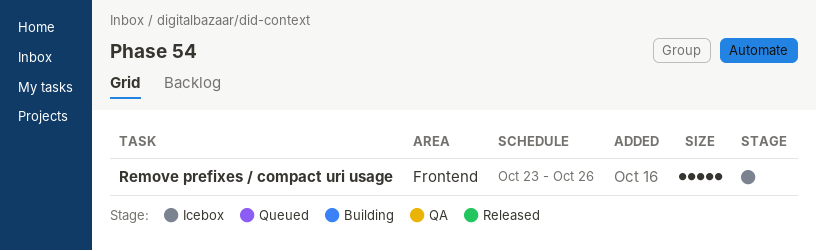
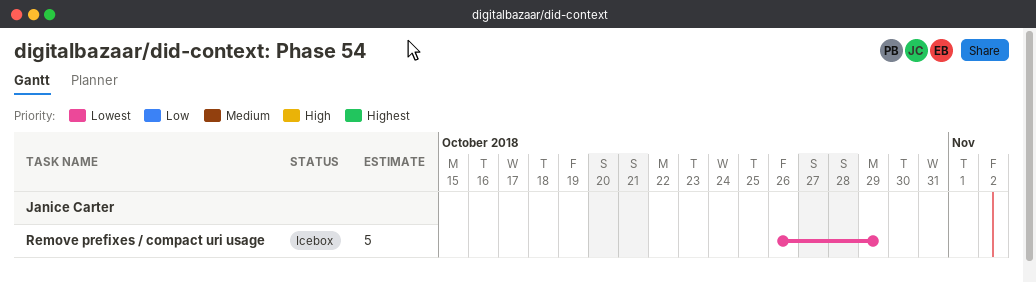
Remove prefixes / compact uri usage, start: Oct 23 -> Oct 26
Remove prefixes / compact uri usage, due: Oct 26 -> Oct 29

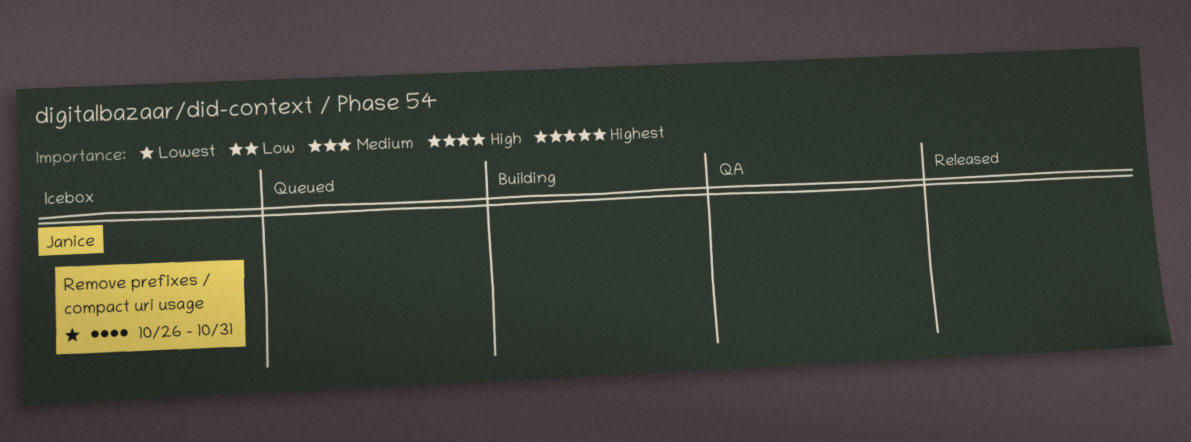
Remove prefixes / compact uri usage, estimate: 5 -> 4
Remove prefixes / compact uri usage, due: Oct 29 -> Oct 31

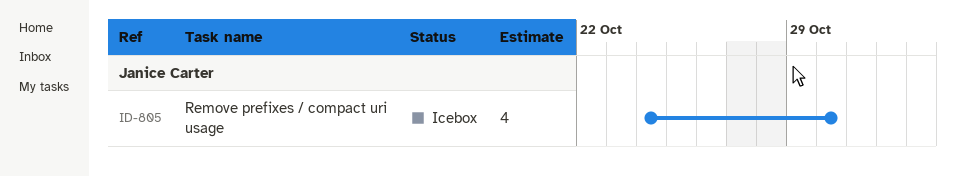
Remove prefixes / compact uri usage, start: Oct 26 -> Oct 24
Remove prefixes / compact uri usage, due: Oct 31 -> Oct 30

